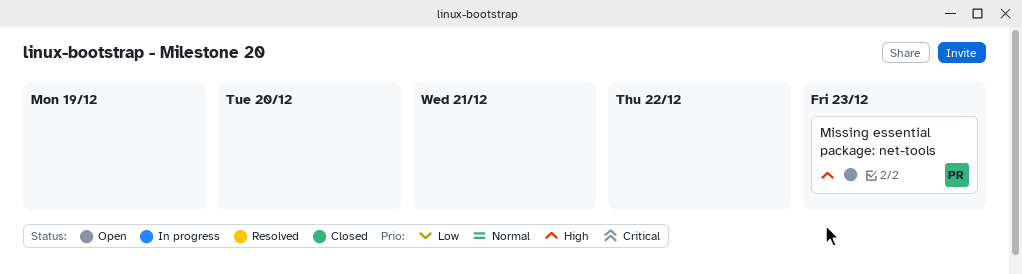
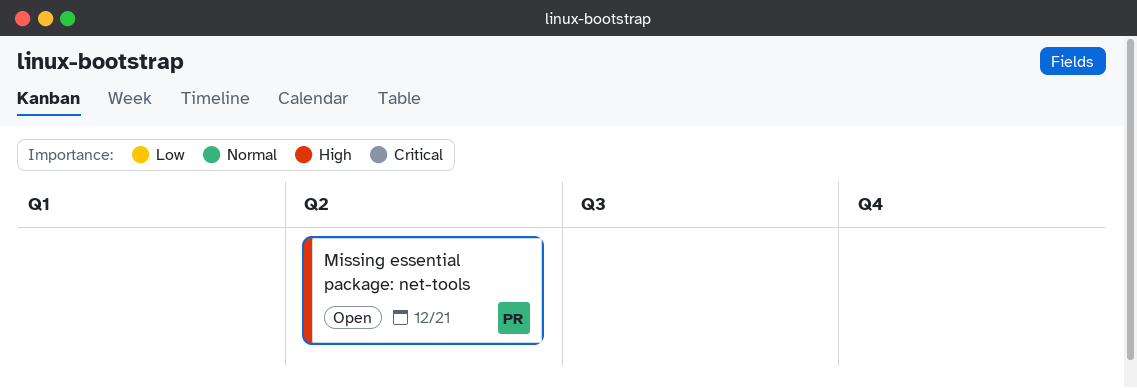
Missing essential package: net-tools, due: Dec 23 -> Dec 21

